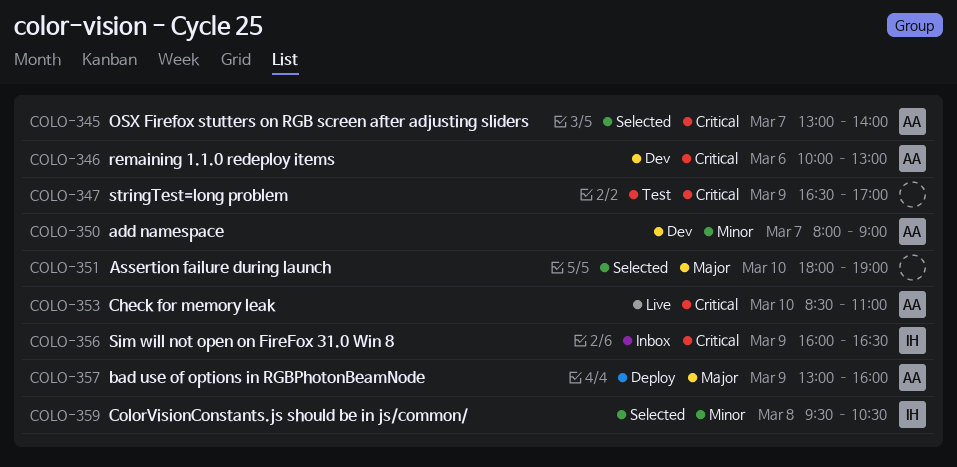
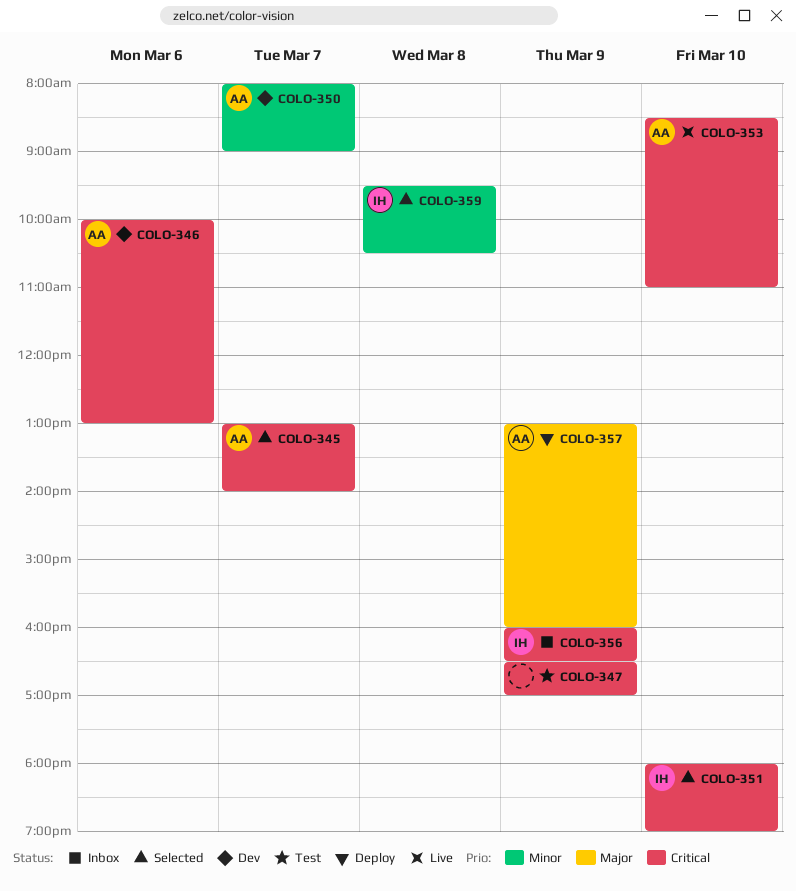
COLO-351, owner: none -> IH
COLO-351, priority: Major -> Critical

